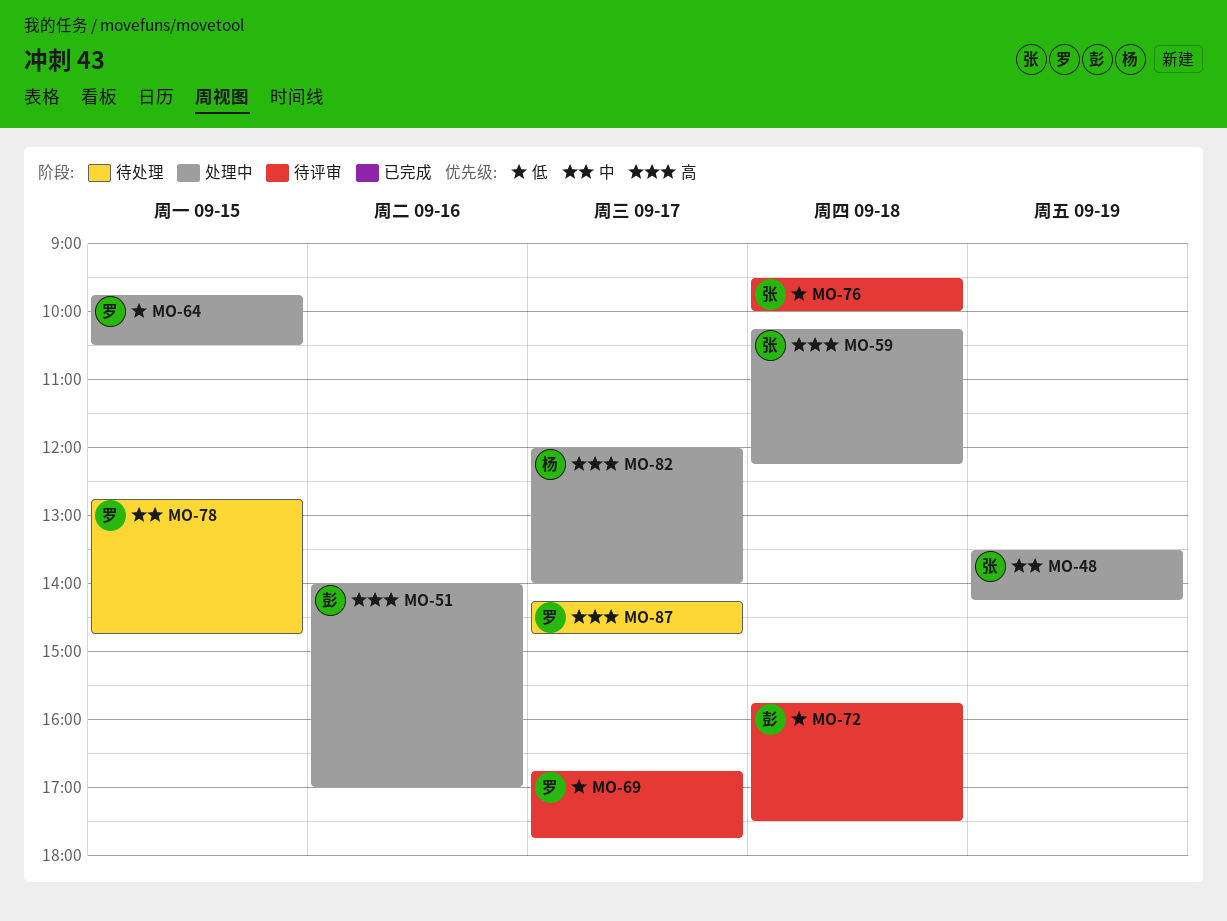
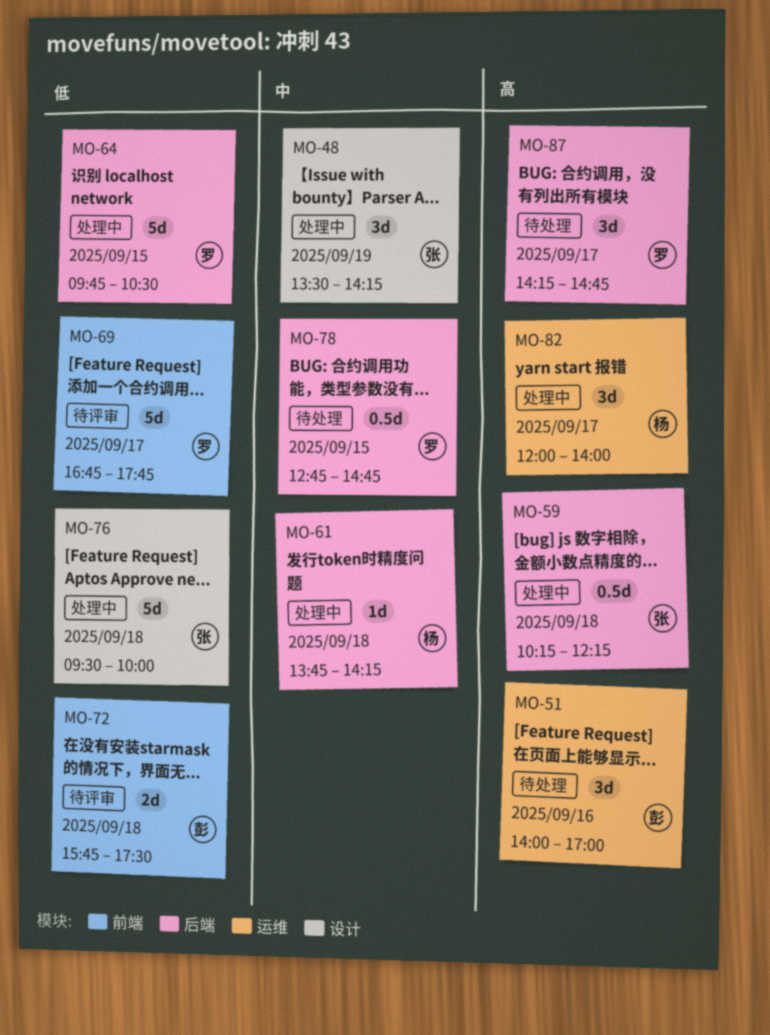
MO-51, status: 处理中 -> 待处理
MO-61: none -> present
MO-76, status: 待评审 -> 处理中

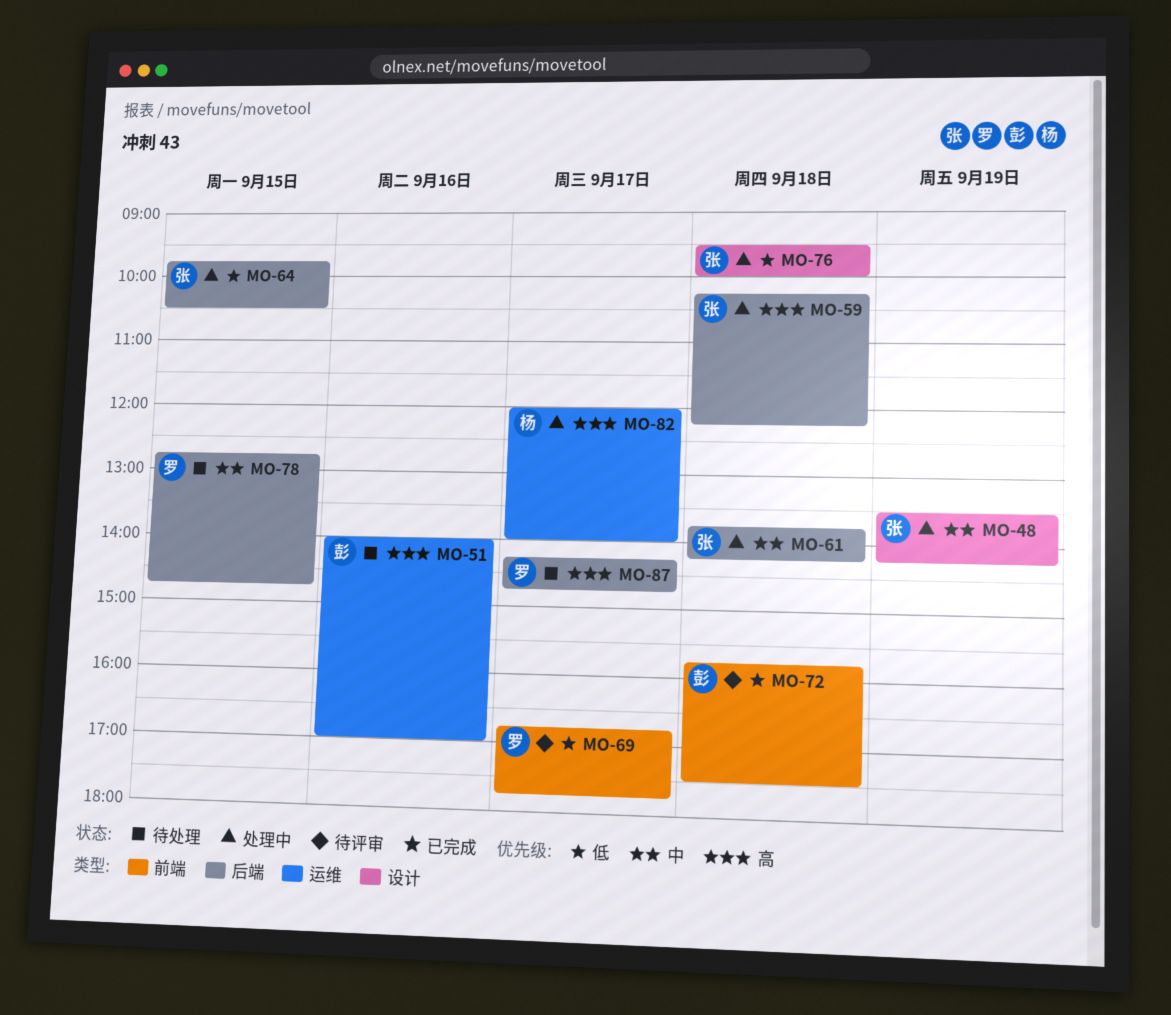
MO-61, owner: 杨 -> 张
MO-64, owner: 罗 -> 张

